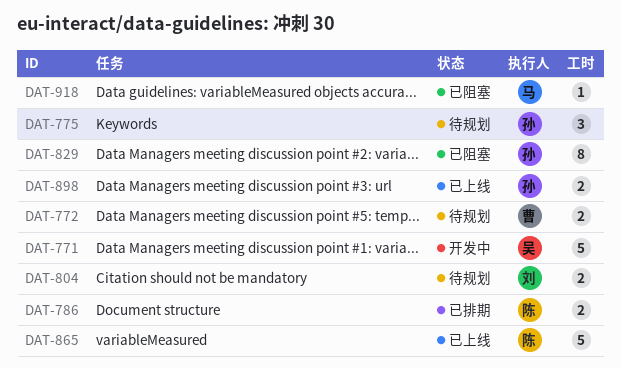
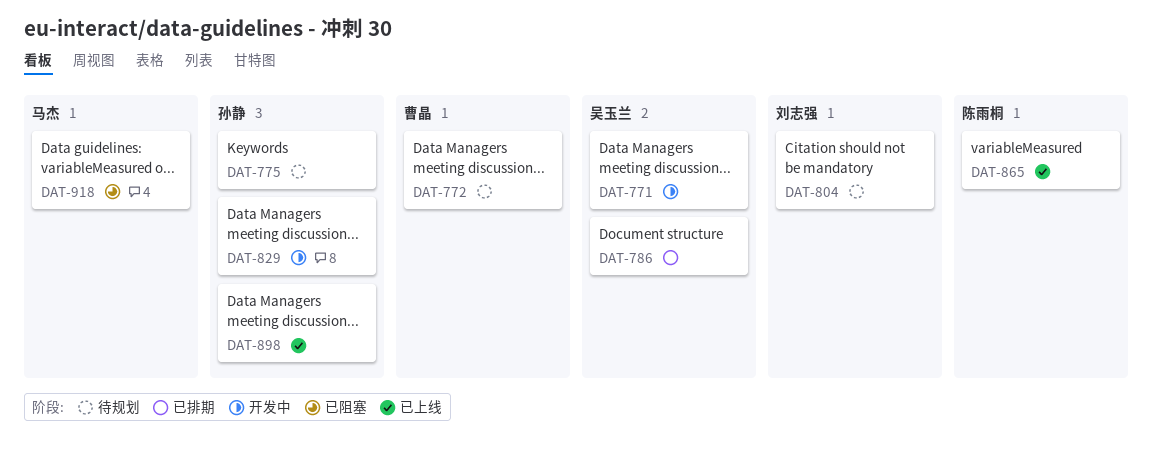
DAT-786, owner: 陈雨桐 -> 吴玉兰
DAT-829, status: 已阻塞 -> 开发中

